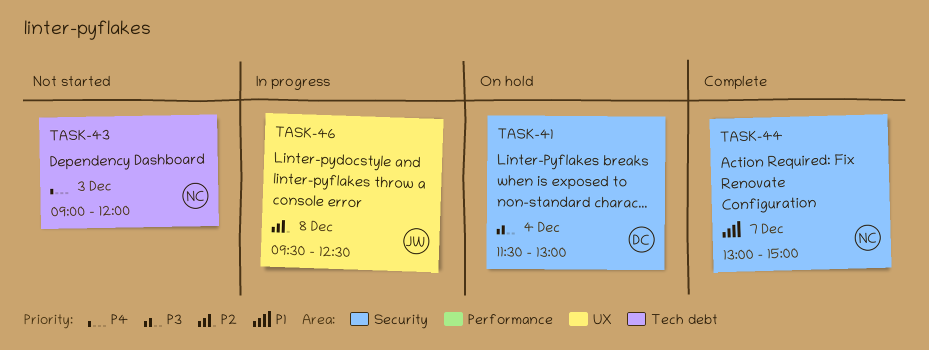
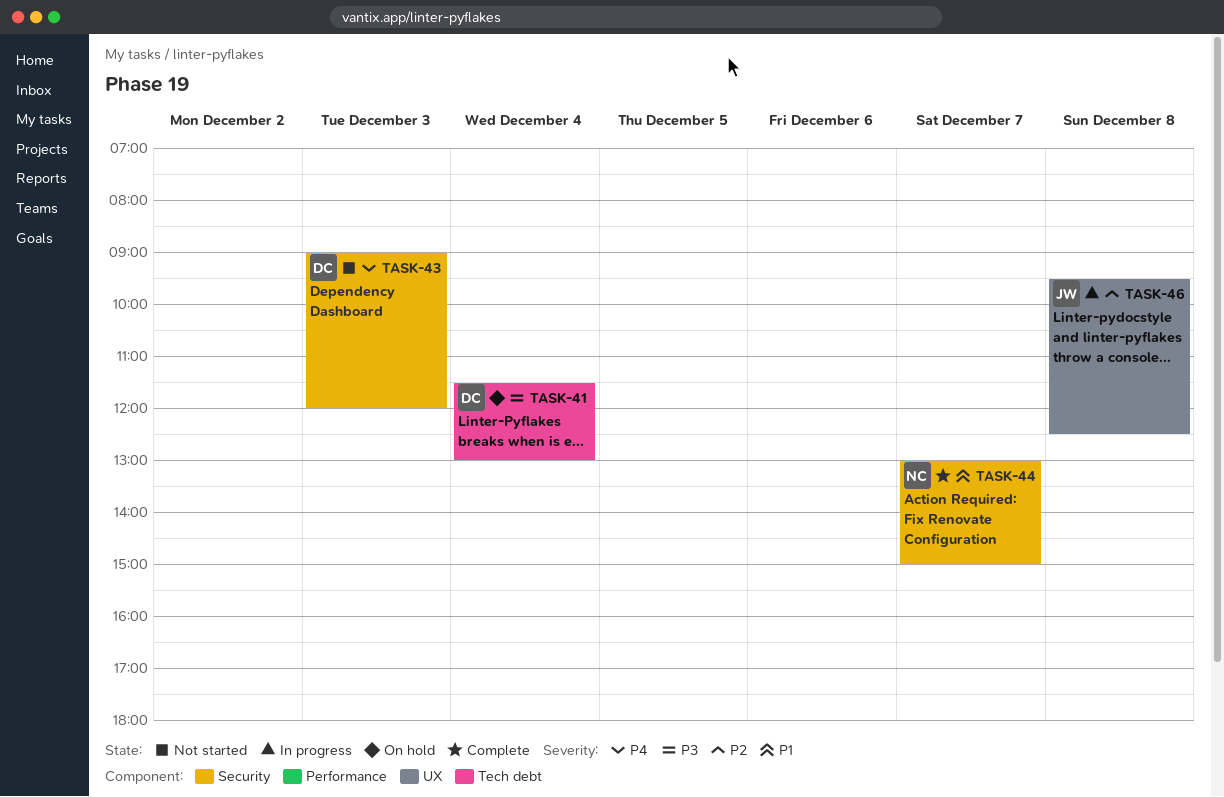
TASK-41, label: Security -> Tech debt
TASK-43, owner: NC -> DC
TASK-43, label: Tech debt -> Security

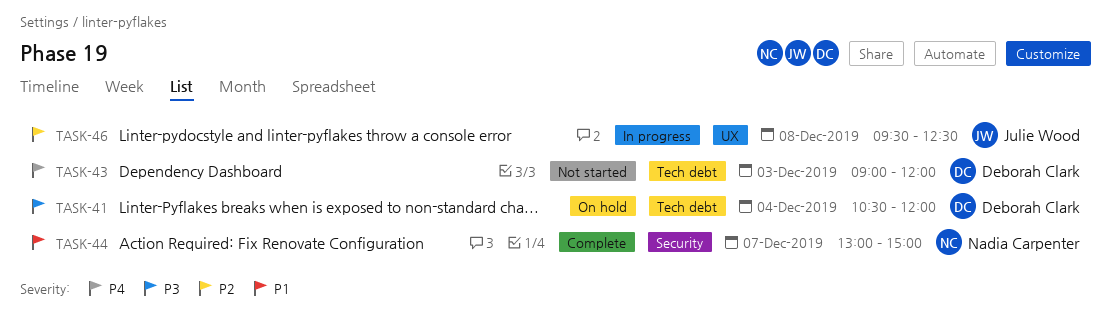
TASK-41, begins: 11:30 -> 10:30
TASK-41, ends: 13:00 -> 12:00
TASK-43, label: Security -> Tech debt

